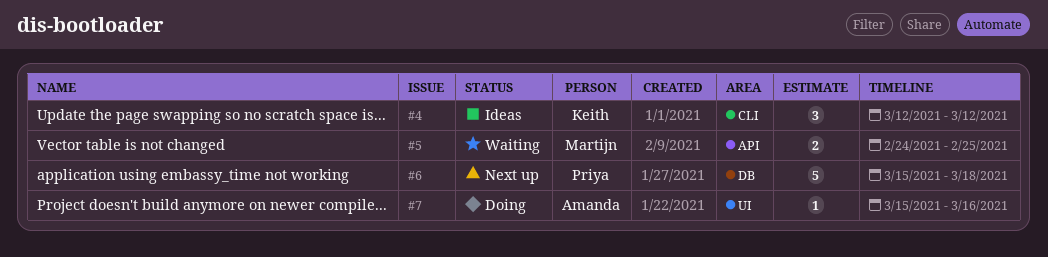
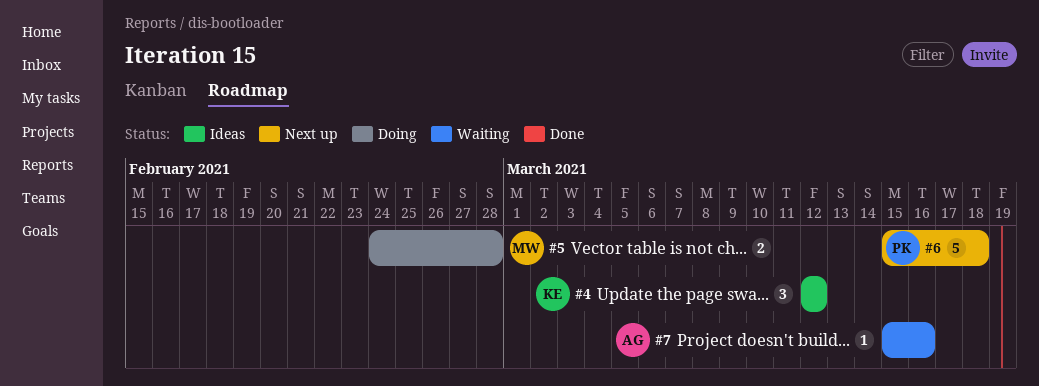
#5, status: Waiting -> Doing
#5, due: Feb 25 -> Feb 28
#7, status: Doing -> Waiting

